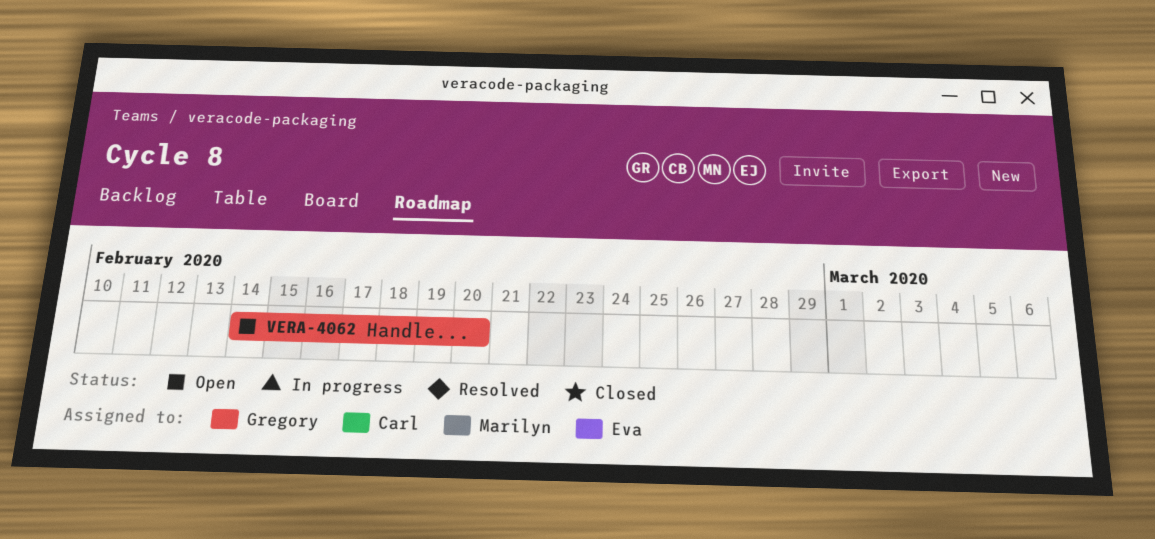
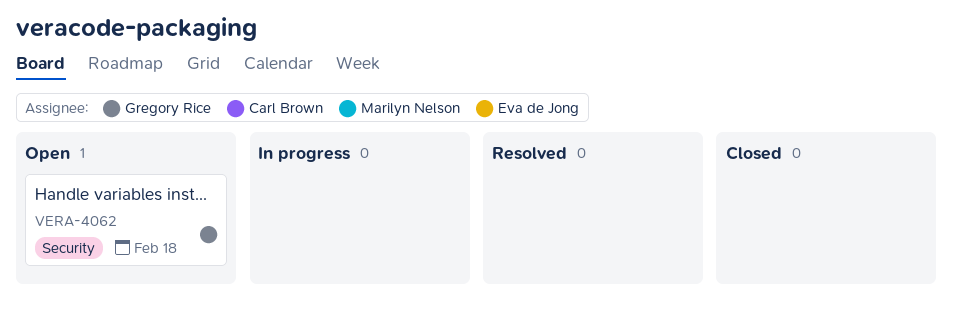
VERA-4062, due: Feb 20 -> Feb 18

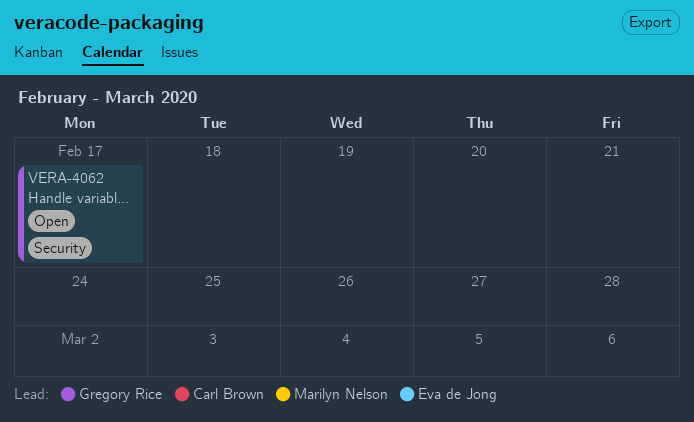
VERA-4062, due: Feb 18 -> Feb 17

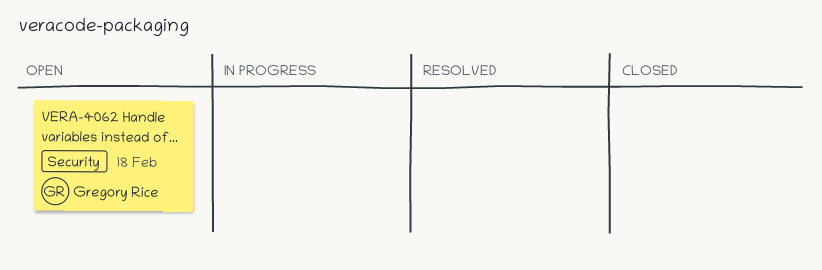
VERA-4062, due: Feb 17 -> Feb 18

